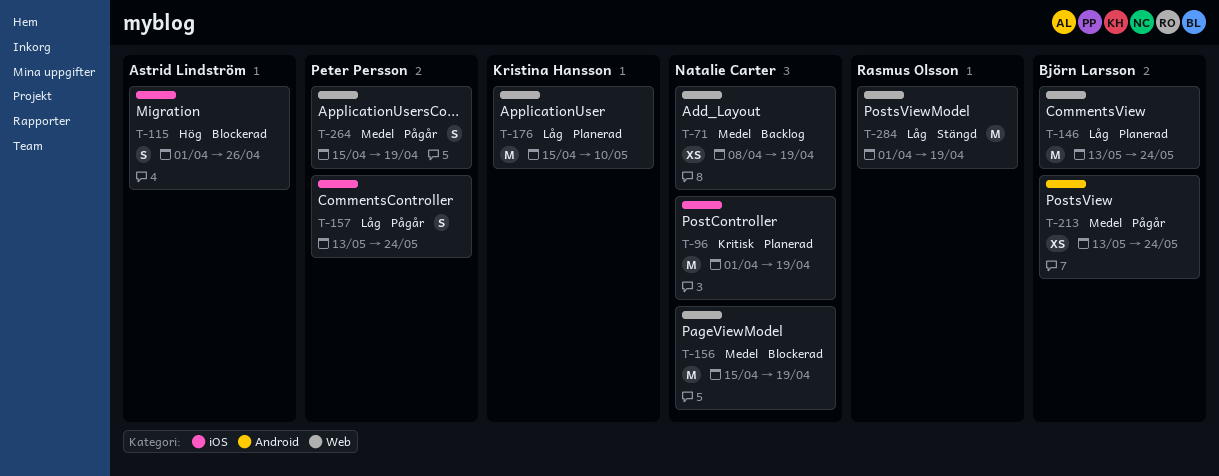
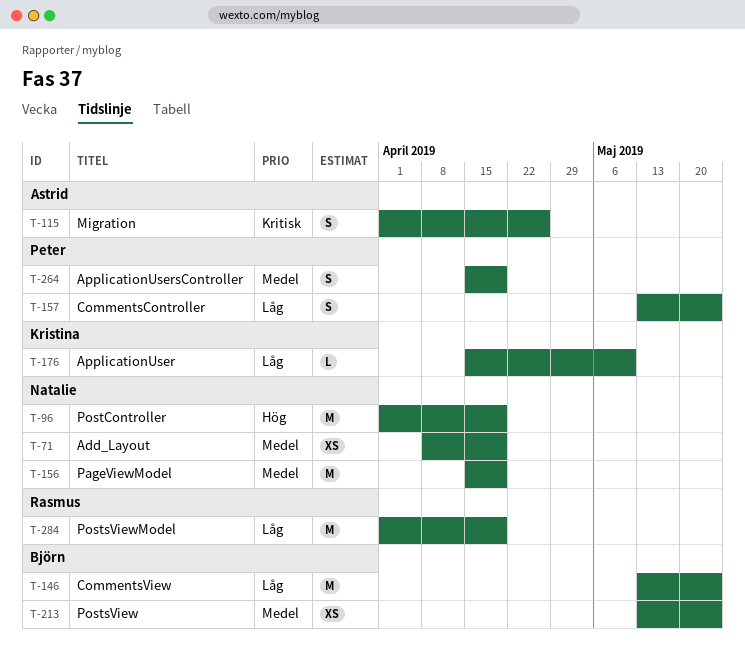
T-96, priority: Kritisk -> Hög
T-115, priority: Hög -> Kritisk
T-176, estimate: M -> L

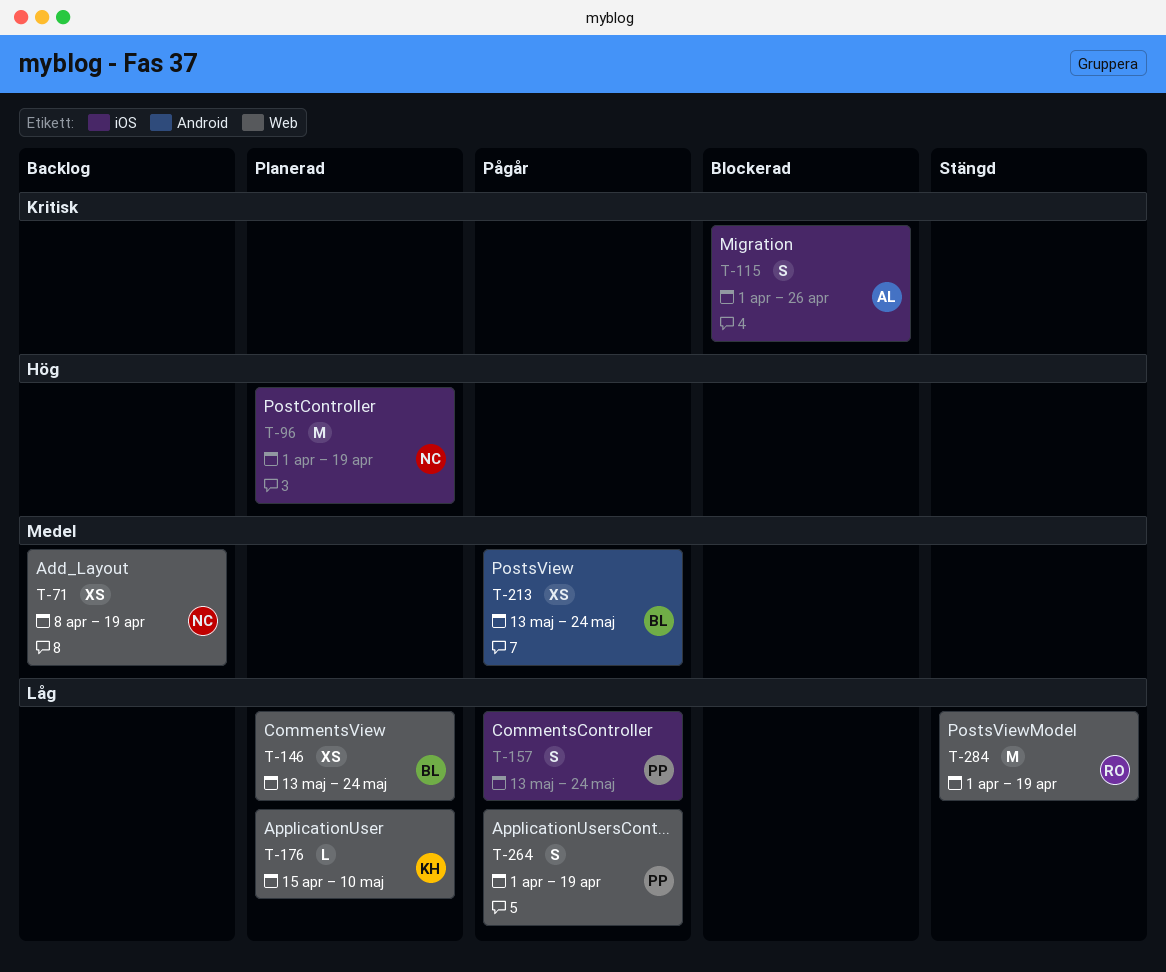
T-146, estimate: M -> XS
T-156: present -> none
T-264, priority: Medel -> Låg
T-264, start: Apr 15 -> Apr 1

